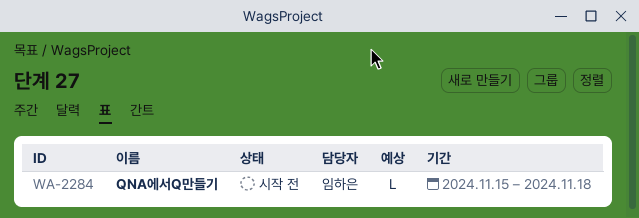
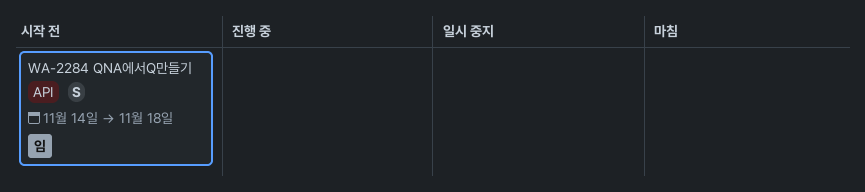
WA-2284, estimate: L -> S
WA-2284, start: Nov 15 -> Nov 14

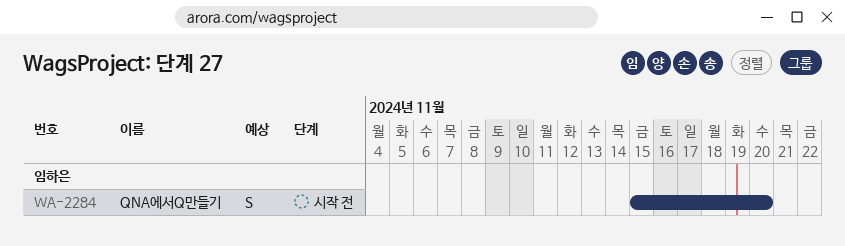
WA-2284, start: Nov 14 -> Nov 15
WA-2284, due: Nov 18 -> Nov 20

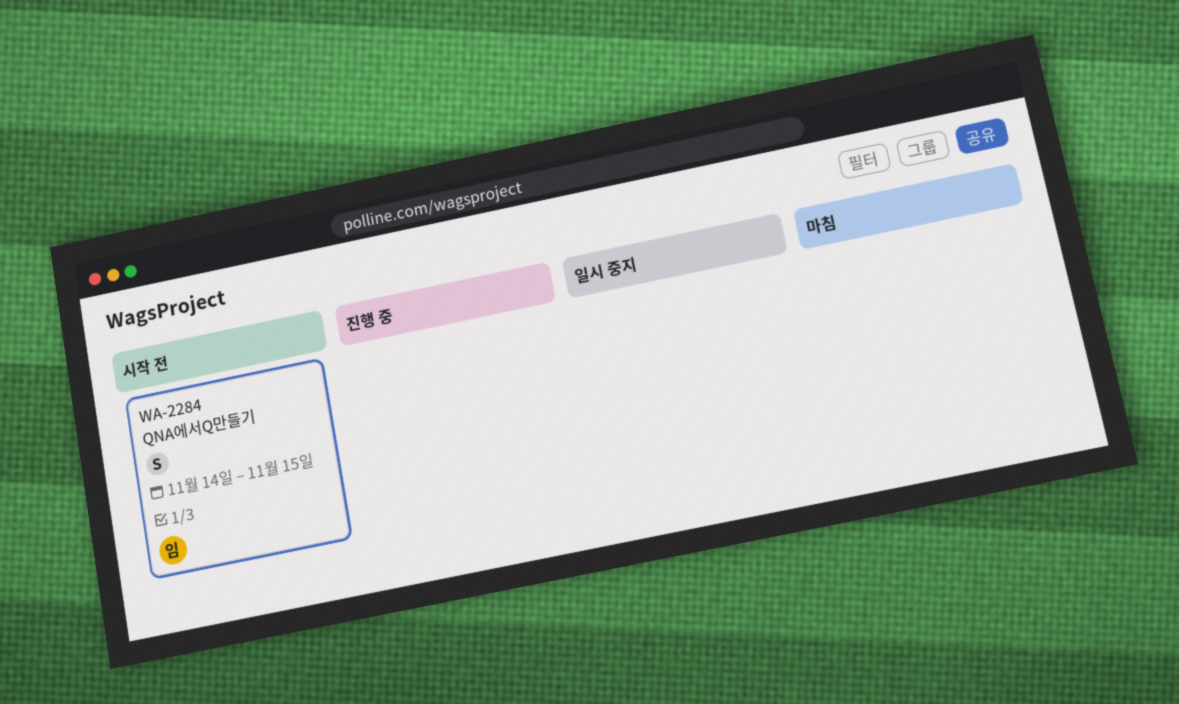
WA-2284, start: Nov 15 -> Nov 14
WA-2284, due: Nov 20 -> Nov 15

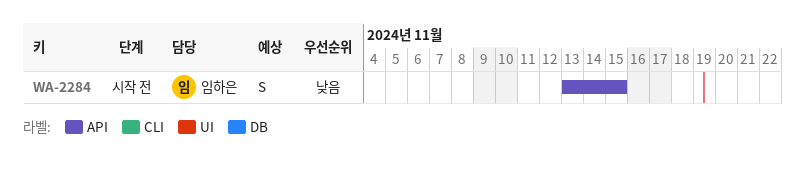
WA-2284, start: Nov 14 -> Nov 13

